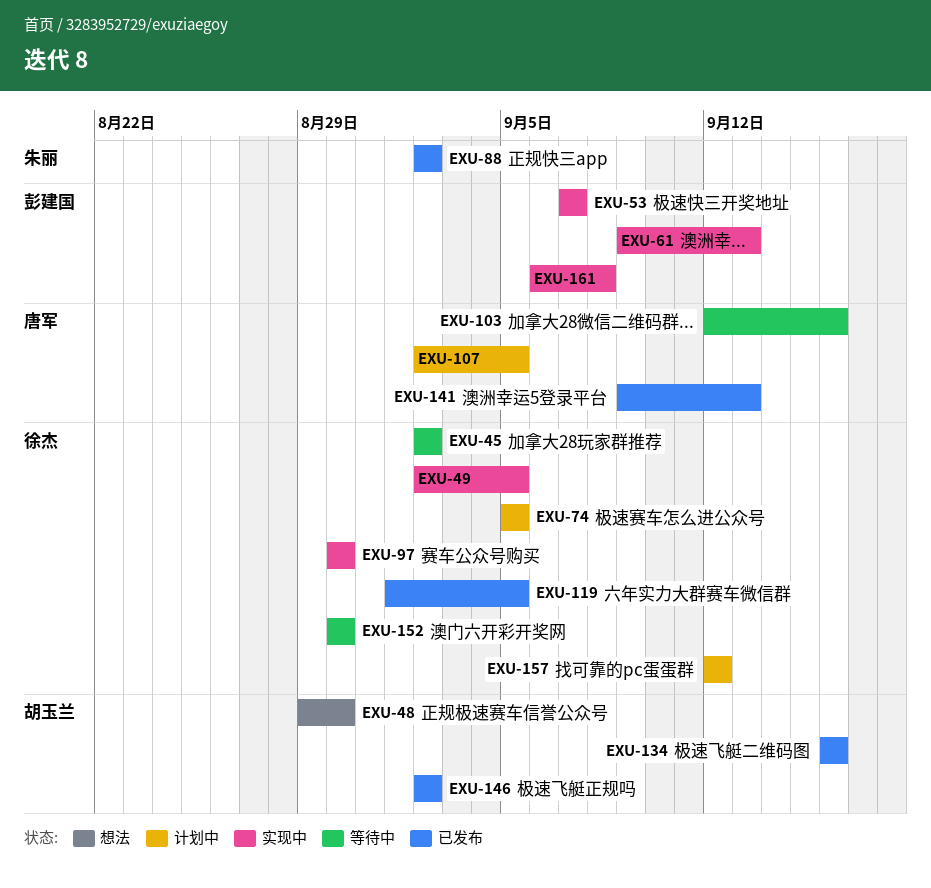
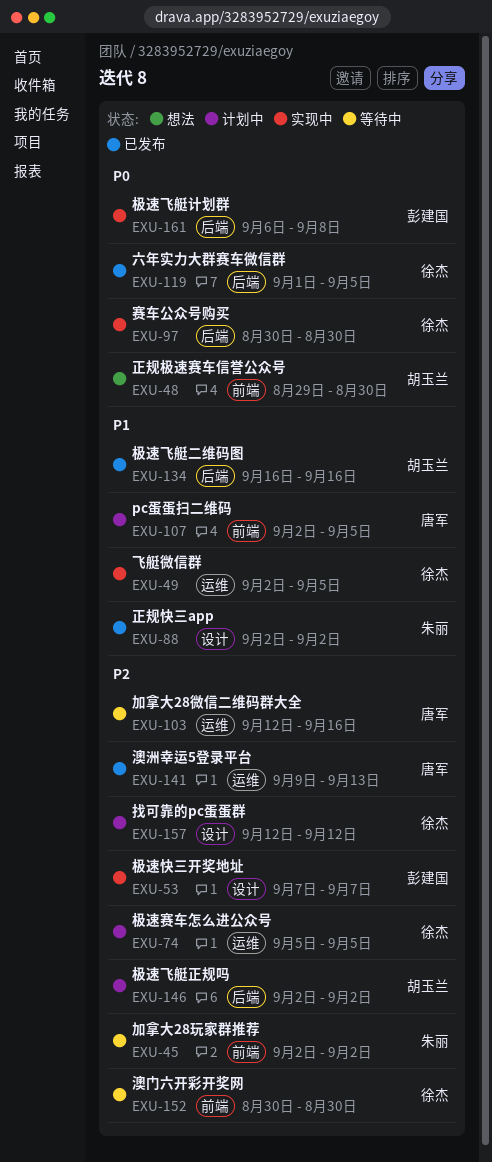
EXU-45, owner: 徐杰 -> 朱丽
EXU-61: present -> none
EXU-146, status: 已发布 -> 计划中

